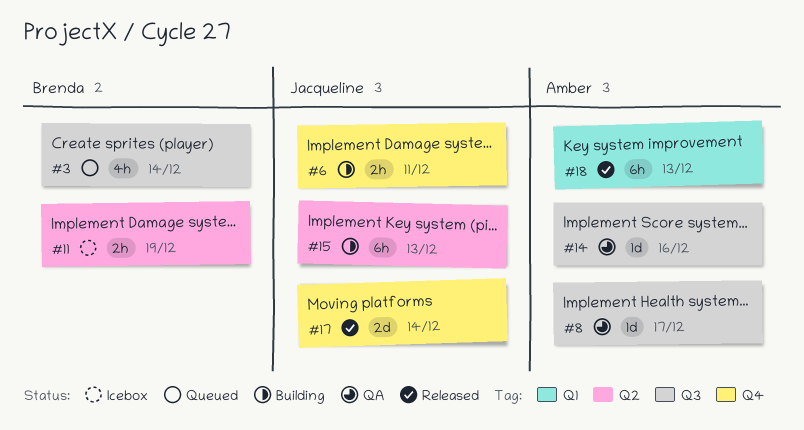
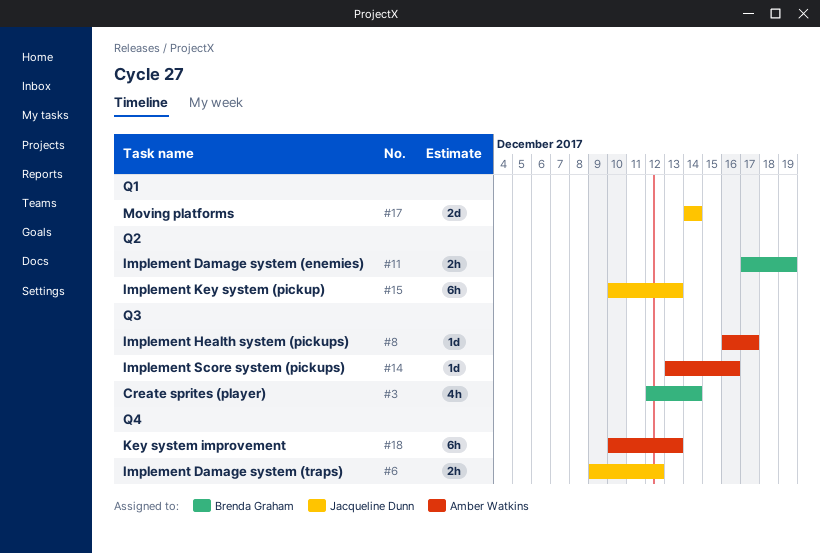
#6, due: Dec 11 -> Dec 12
#17, label: Q4 -> Q1
#18, label: Q1 -> Q4

